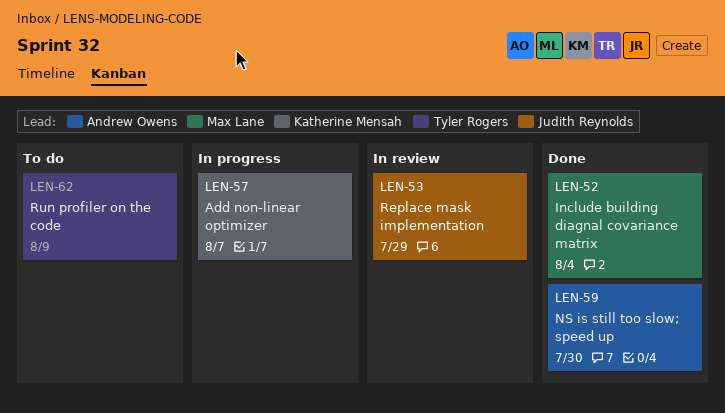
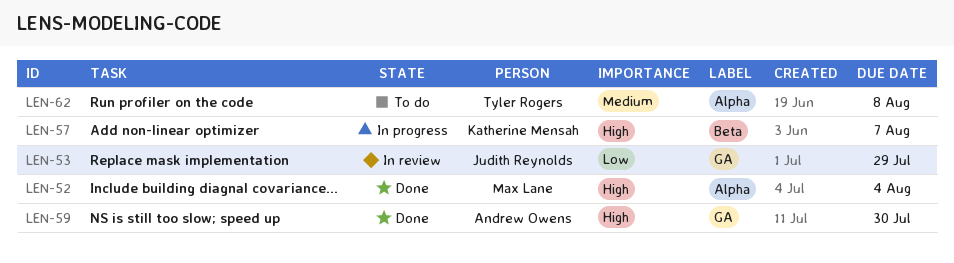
LEN-62, due: Aug 9 -> Aug 8

